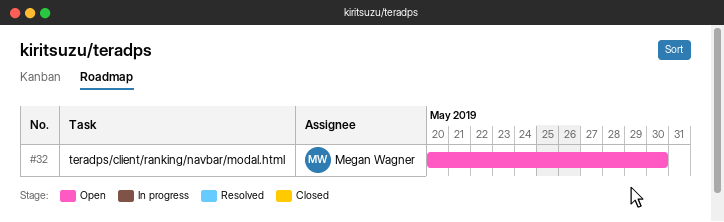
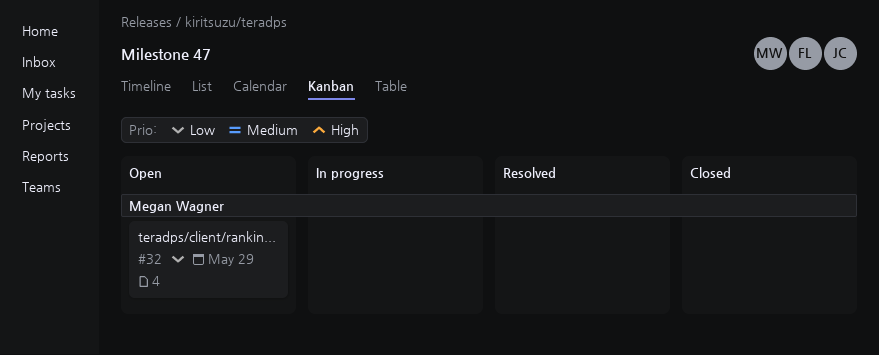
#32, due: May 30 -> May 29

